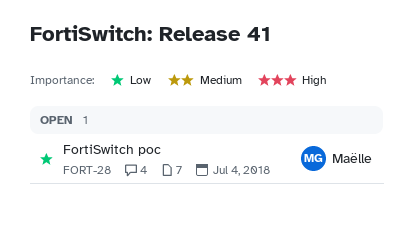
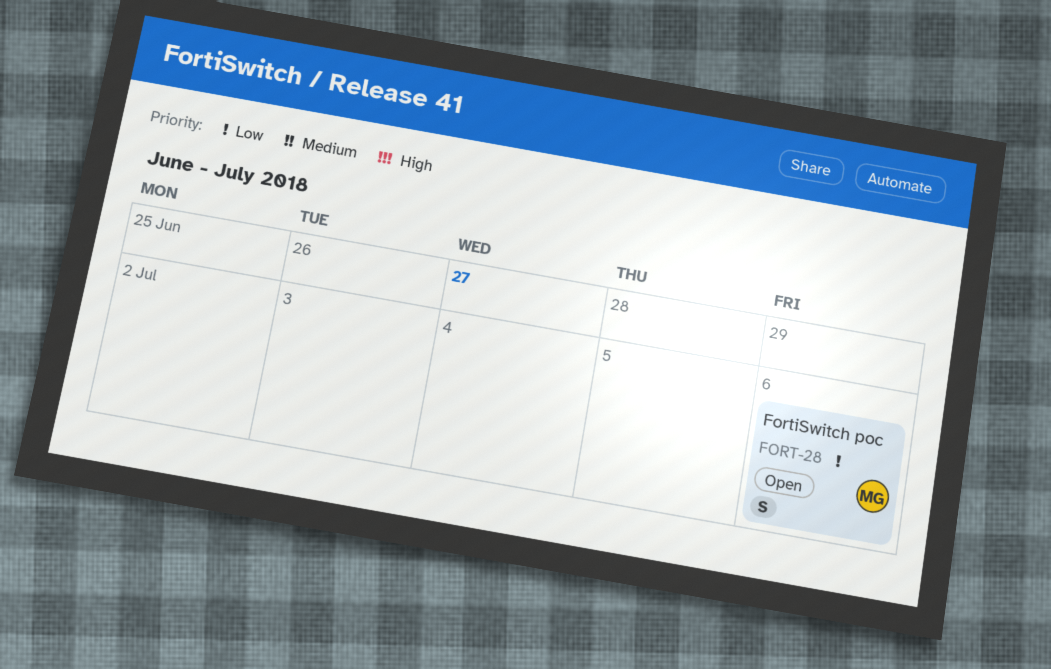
FORT-28, due: Jul 4 -> Jul 6

